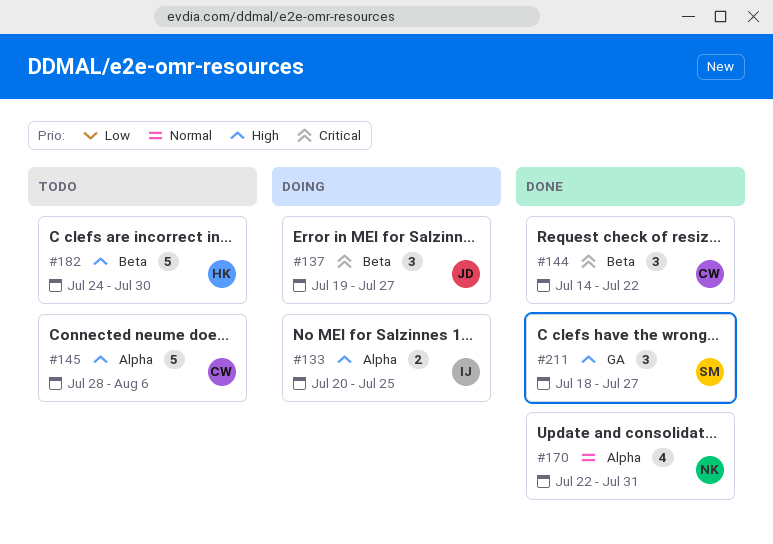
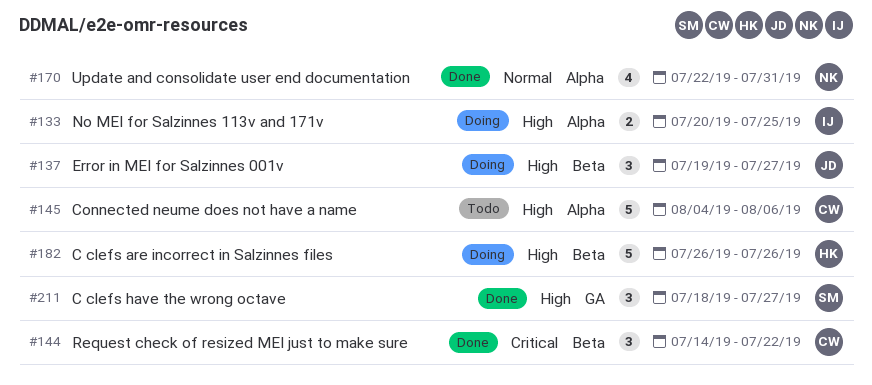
#137, priority: Critical -> High
#145, start: Jul 28 -> Aug 4
#182, status: Todo -> Doing
#182, start: Jul 24 -> Jul 26
#182, due: Jul 30 -> Jul 26

